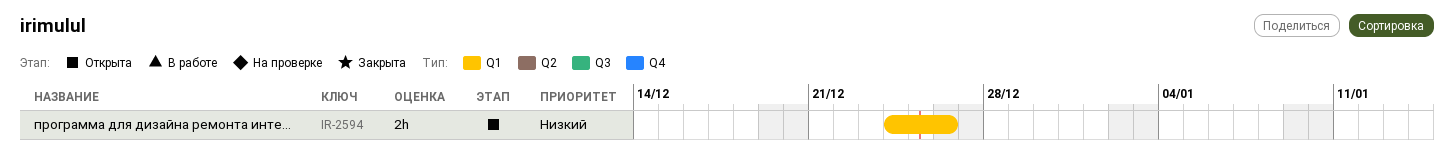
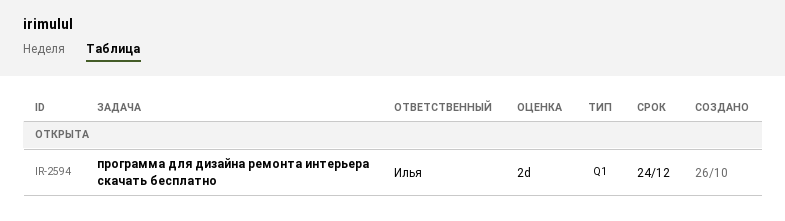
IR-2594, estimate: 2h -> 2d
IR-2594, due: Dec 26 -> Dec 24

